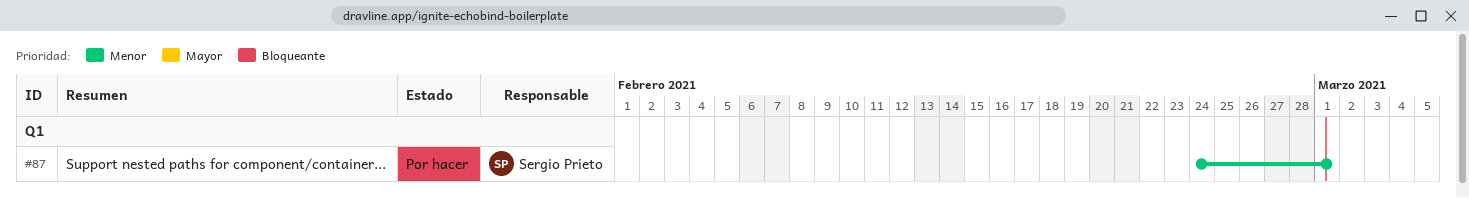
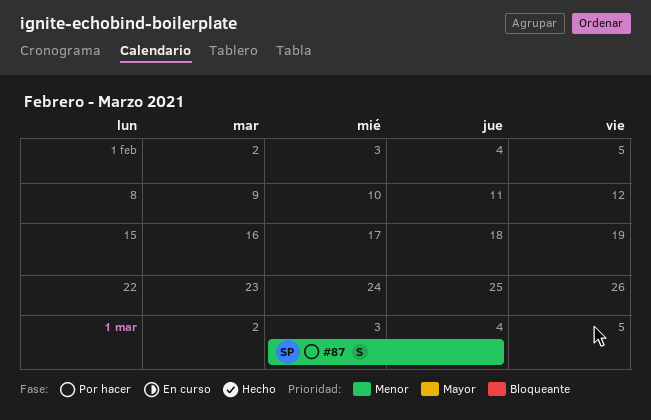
#87, start: Feb 24 -> Mar 3
#87, due: Mar 1 -> Mar 4

